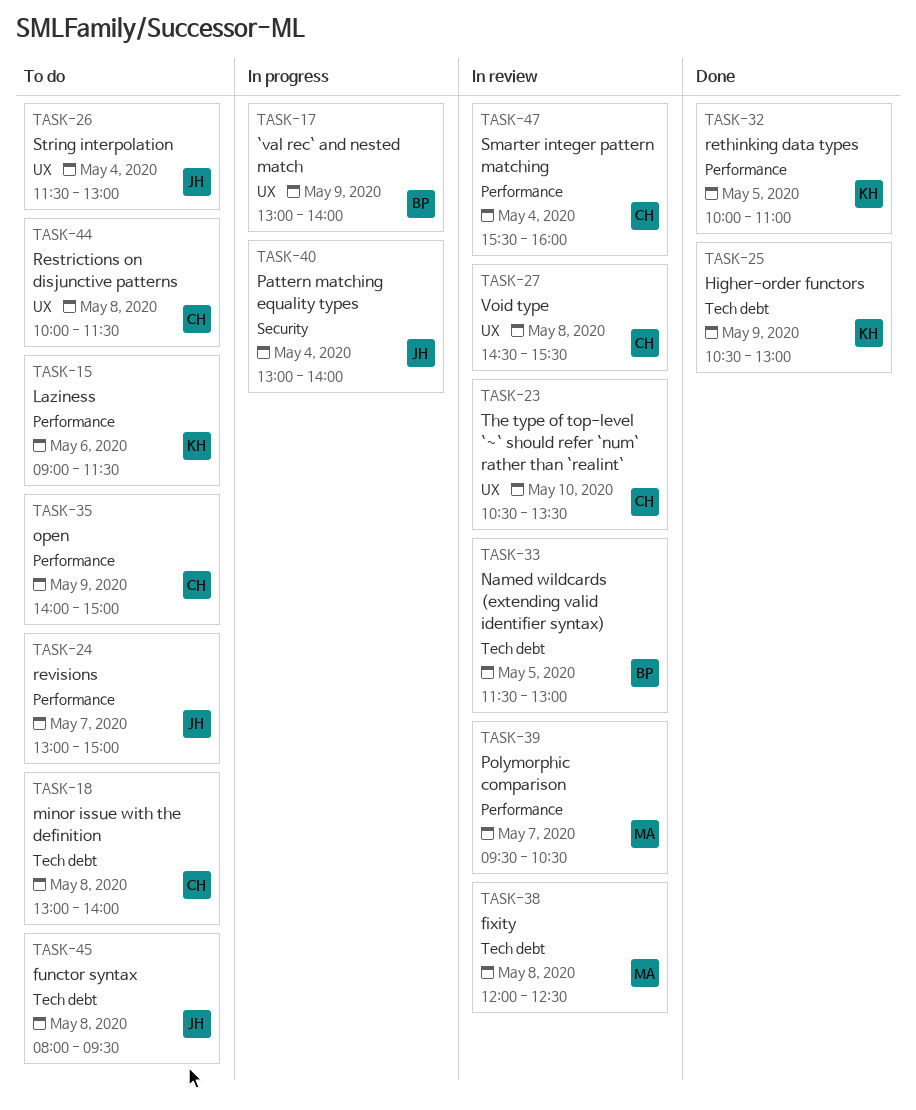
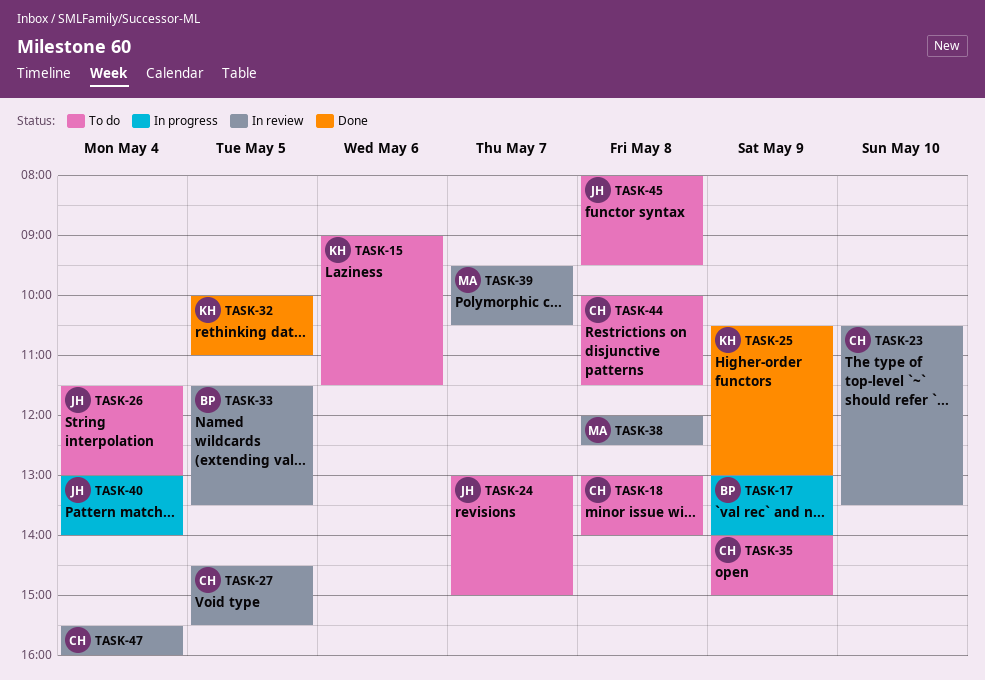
TASK-27, day: May 8 -> May 5
TASK-33, ends: 13:00 -> 13:30

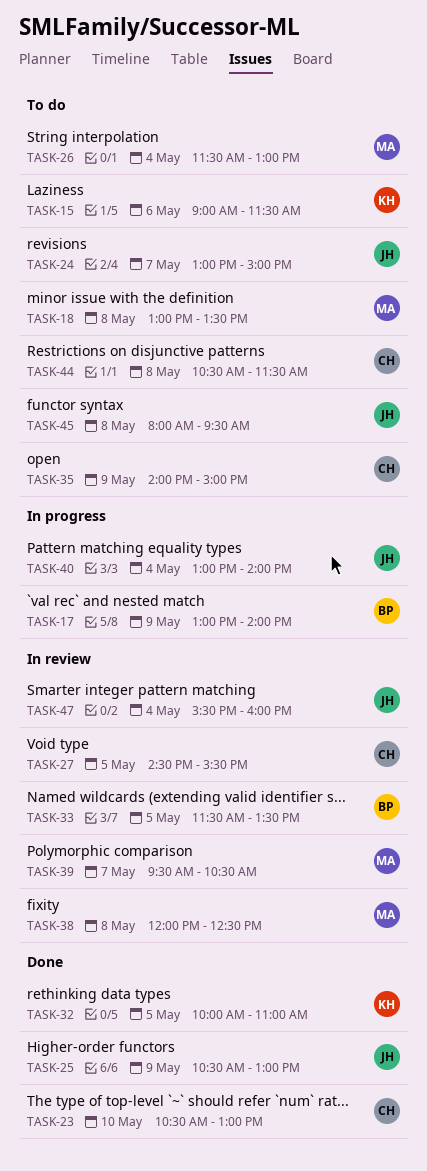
TASK-18, owner: CH -> MA
TASK-18, ends: 14:00 -> 13:30
TASK-23, status: In review -> Done
TASK-23, ends: 13:30 -> 13:00
TASK-25, owner: KH -> JH
TASK-26, owner: JH -> MA
TASK-44, begins: 10:00 -> 10:30
TASK-47, owner: CH -> JH

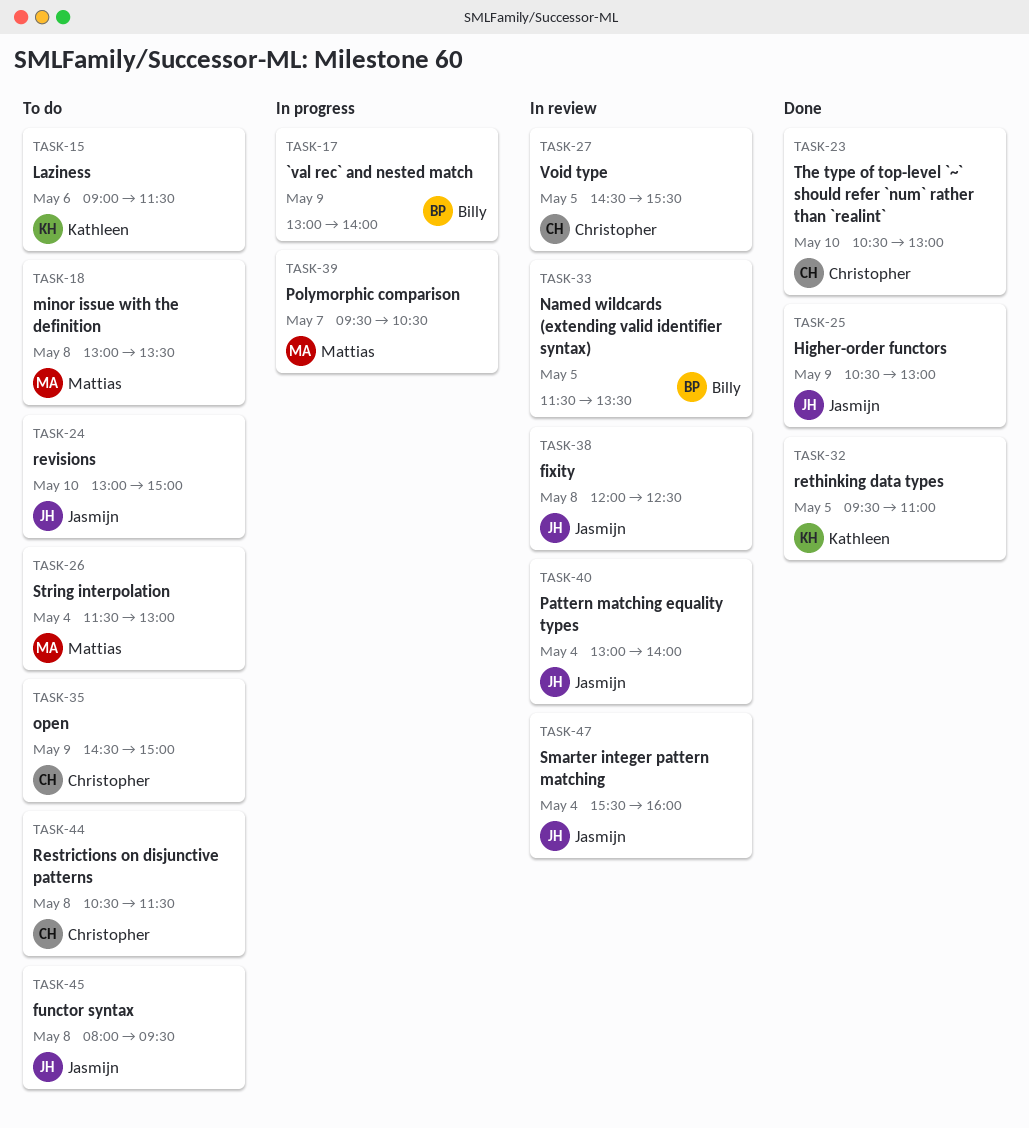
TASK-24, day: May 7 -> May 10
TASK-32, begins: 10:00 -> 09:30
TASK-35, begins: 14:00 -> 14:30
TASK-38, owner: Mattias -> Jasmijn
TASK-39, status: In review -> In progress
TASK-40, status: In progress -> In review

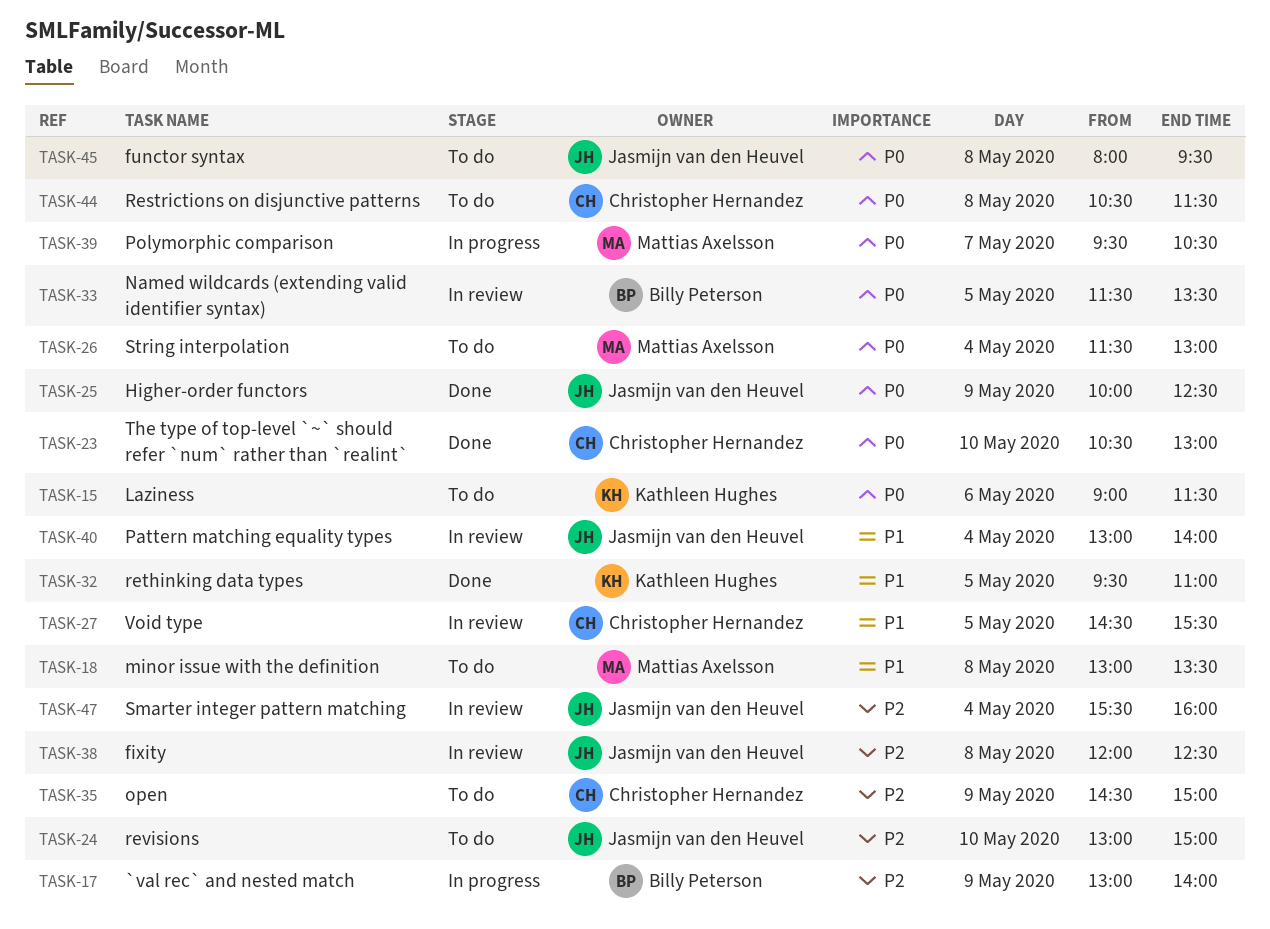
TASK-25, begins: 10:30 -> 10:00
TASK-25, ends: 13:00 -> 12:30

